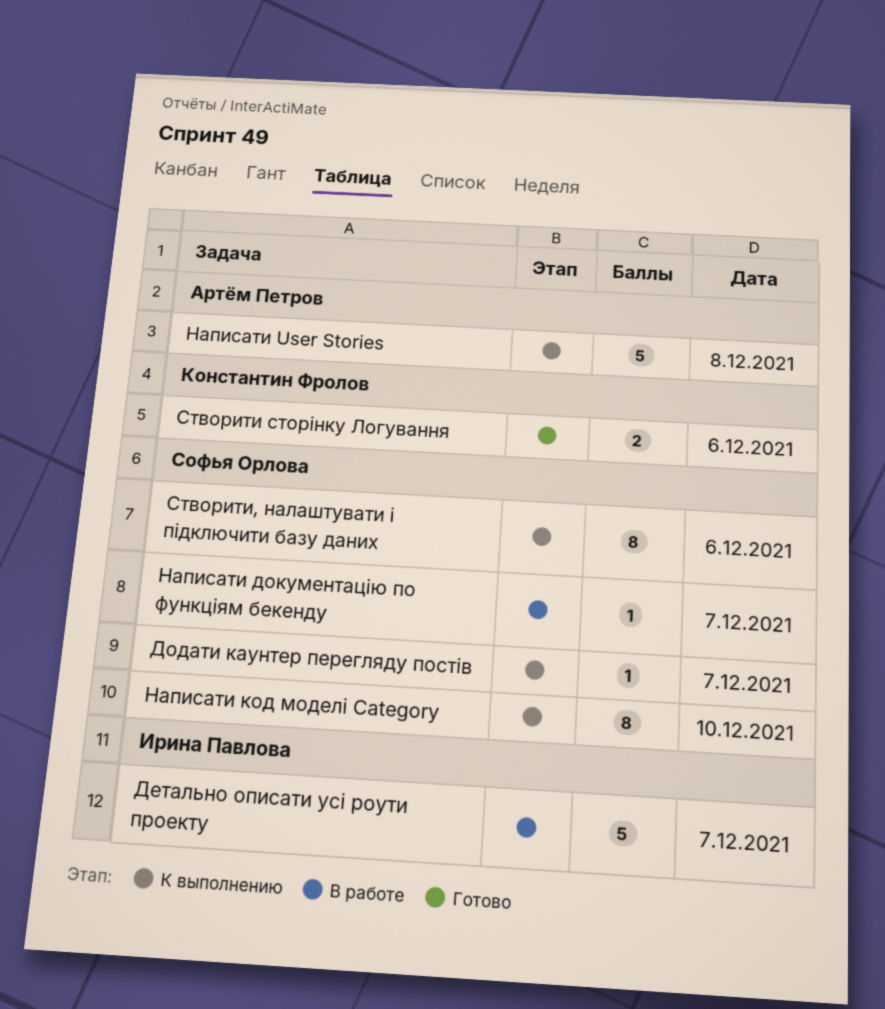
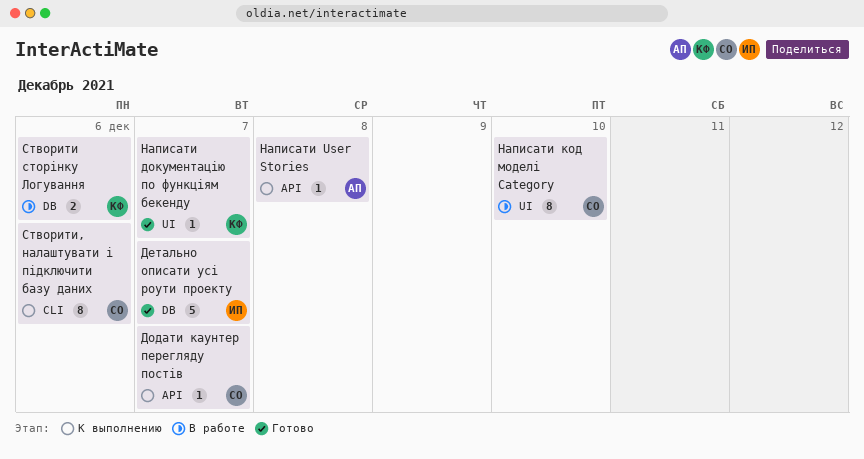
Детально описати усі роути проекту, status: В работе -> Готово
Написати User Stories, estimate: 5 -> 1
Написати документацію по функціям бекенду, status: В работе -> Готово
Написати документацію по функціям бекенду, owner: Софья Орлова -> Константин Фролов
Написати код моделі Category, status: К выполнению -> В работе
Створити сторінку Логування, status: Готово -> В работе

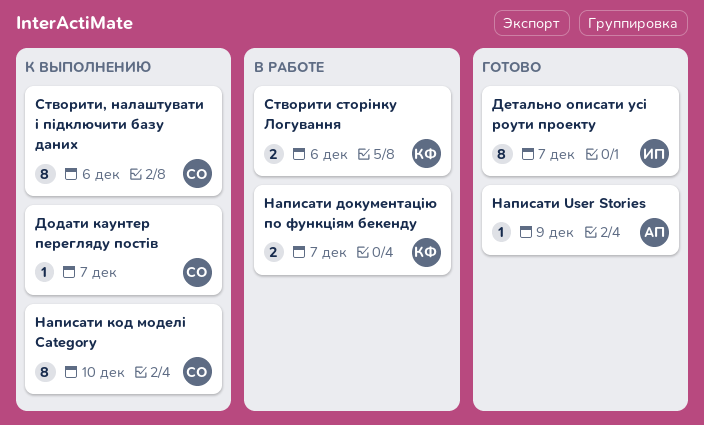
Детально описати усі роути проекту, estimate: 5 -> 8
Написати User Stories, status: К выполнению -> Готово
Написати User Stories, day: Dec 8 -> Dec 9
Написати документацію по функціям бекенду, status: Готово -> В работе
Написати документацію по функціям бекенду, estimate: 1 -> 2
Написати код моделі Category, status: В работе -> К выполнению

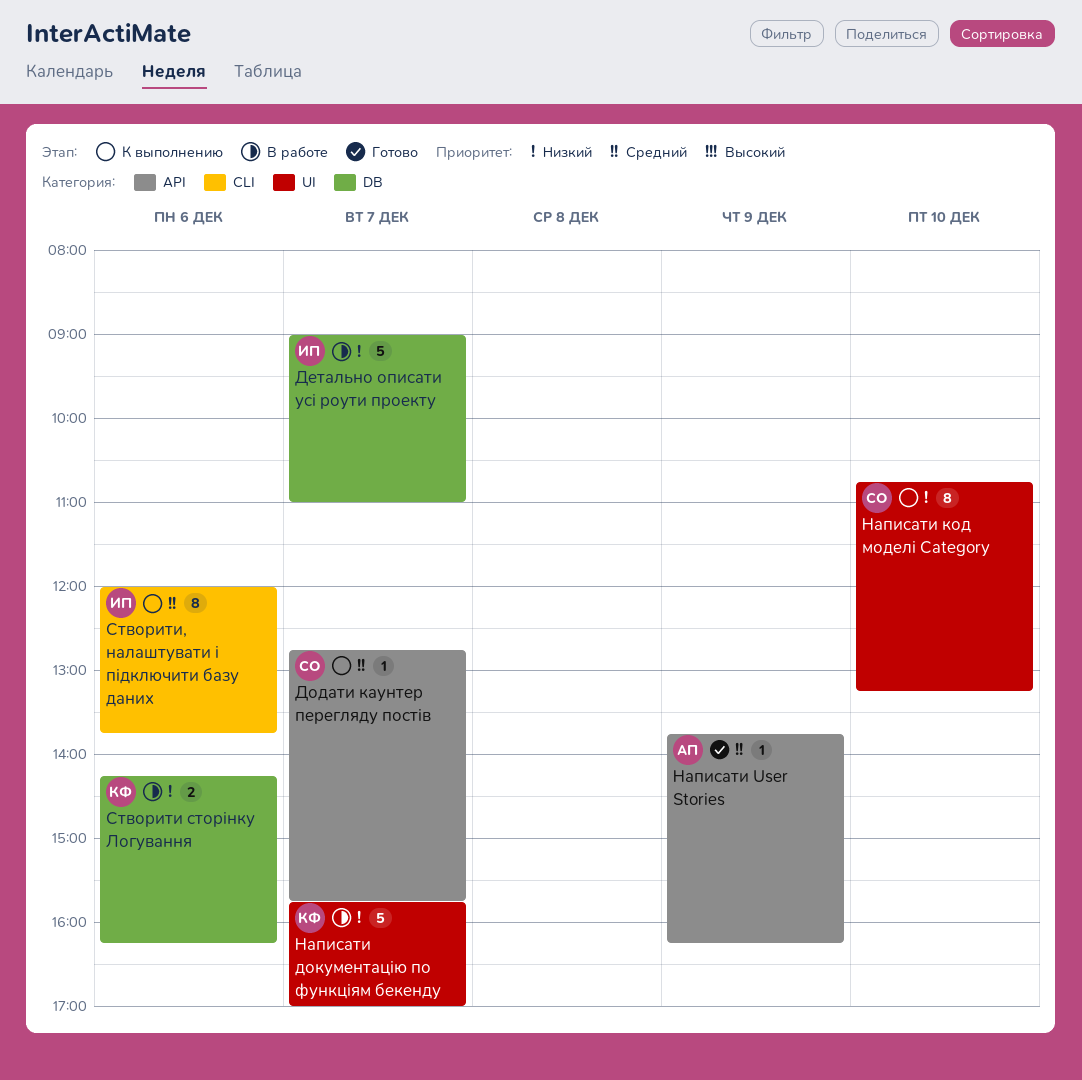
Детально описати усі роути проекту, status: Готово -> В работе
Детально описати усі роути проекту, estimate: 8 -> 5
Написати документацію по функціям бекенду, estimate: 2 -> 5
Створити, налаштувати і підключити базу даних, owner: СО -> ИП

